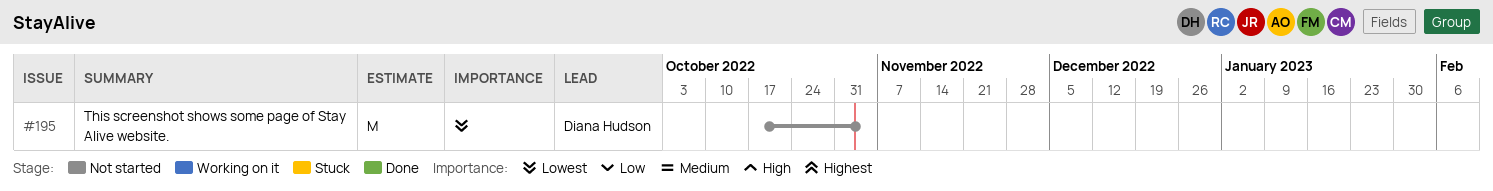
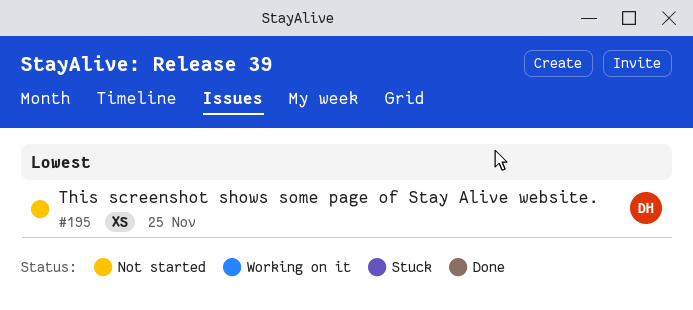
#195, estimate: M -> XS
#195, due: Nov 4 -> Nov 25

